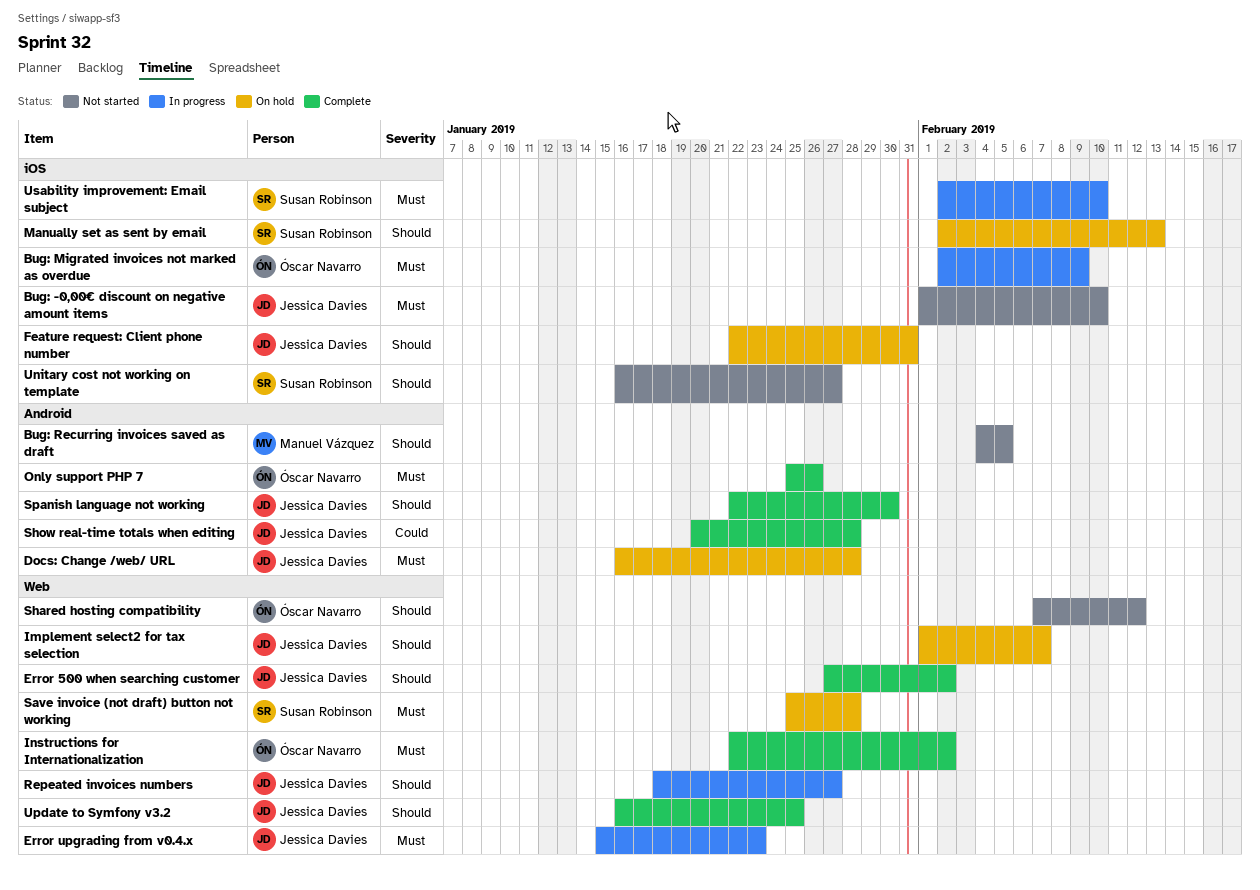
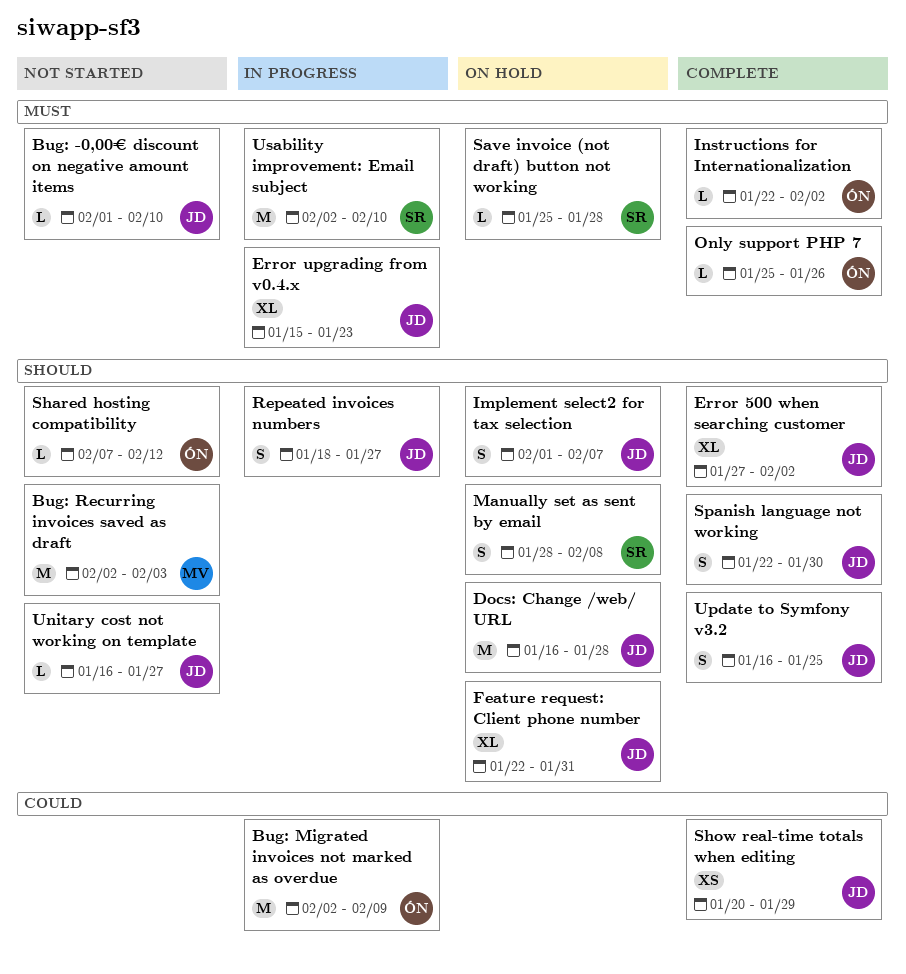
Bug: Migrated invoices not marked as overdue, priority: Must -> Could
Bug: Recurring invoices saved as draft, start: Feb 4 -> Feb 2
Bug: Recurring invoices saved as draft, due: Feb 5 -> Feb 3
Docs: Change /web/ URL, priority: Must -> Should
Manually set as sent by email, start: Feb 2 -> Jan 28
Manually set as sent by email, due: Feb 13 -> Feb 8
Show real-time totals when editing, due: Jan 28 -> Jan 29
Unitary cost not working on template, owner: Susan Robinson -> Jessica Davies

